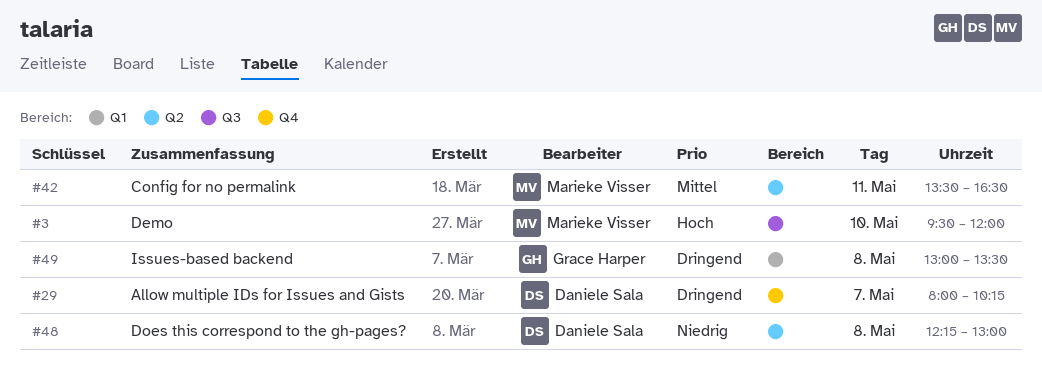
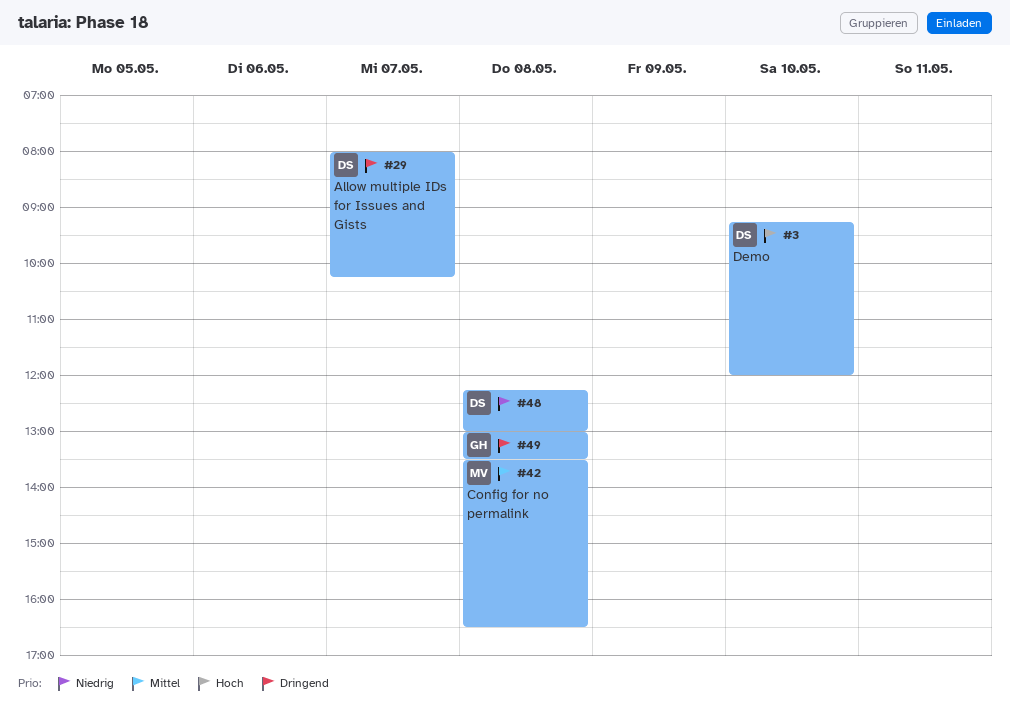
#3, owner: Marieke Visser -> Daniele Sala
#3, begins: 09:30 -> 09:15
#42, day: May 11 -> May 8

